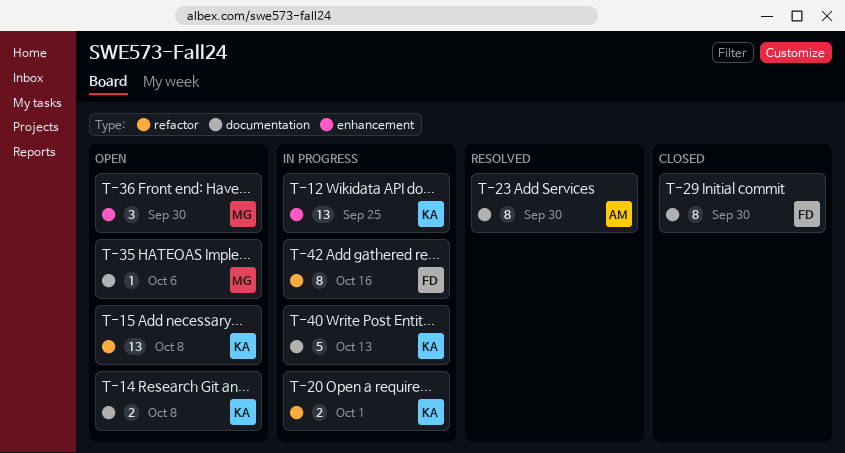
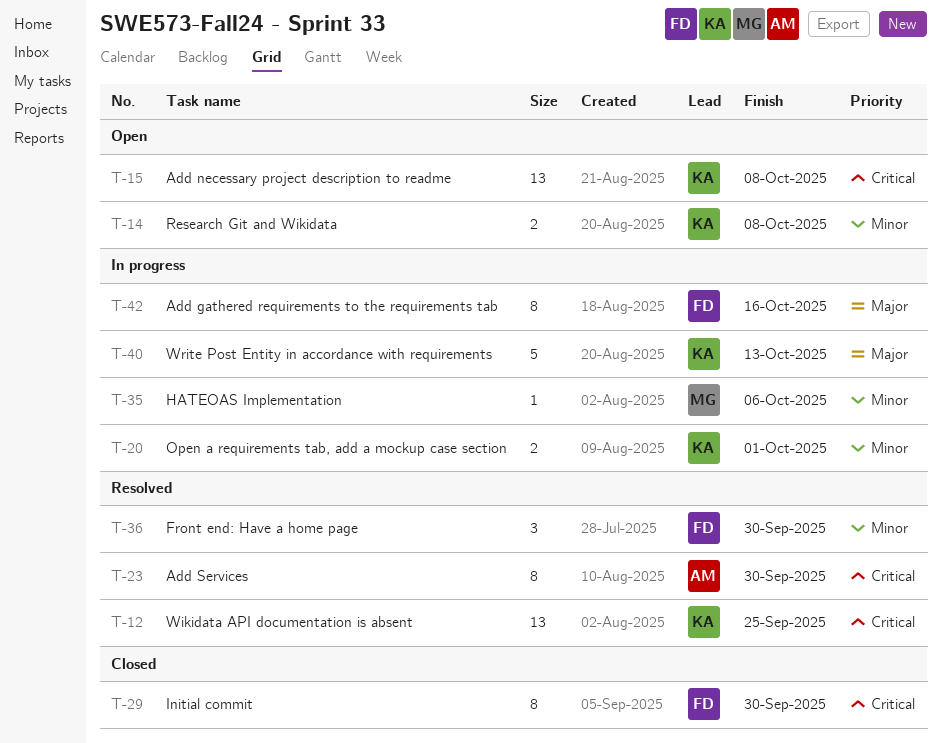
T-12, status: In progress -> Resolved
T-35, status: Open -> In progress
T-36, status: Open -> Resolved
T-36, owner: MG -> FD

